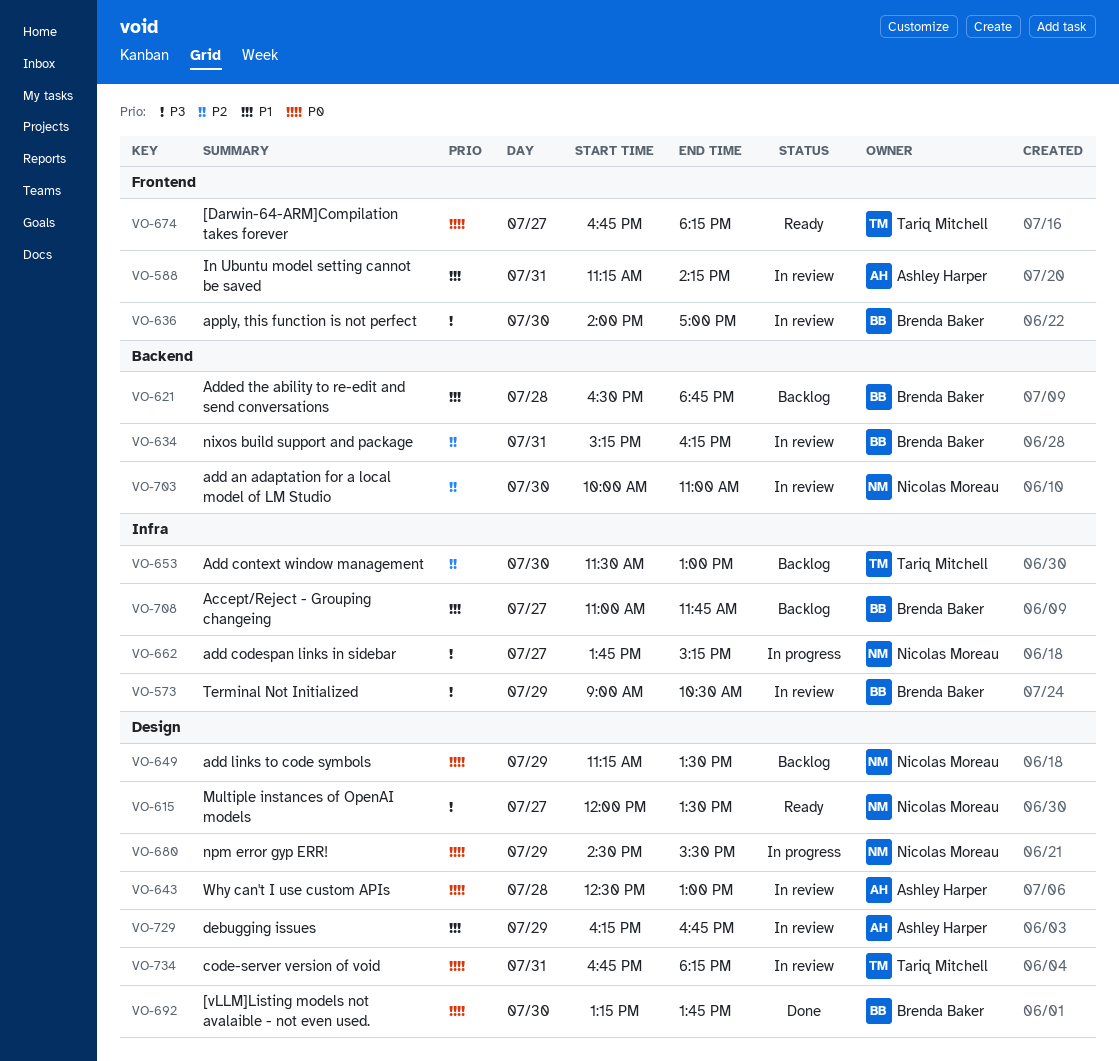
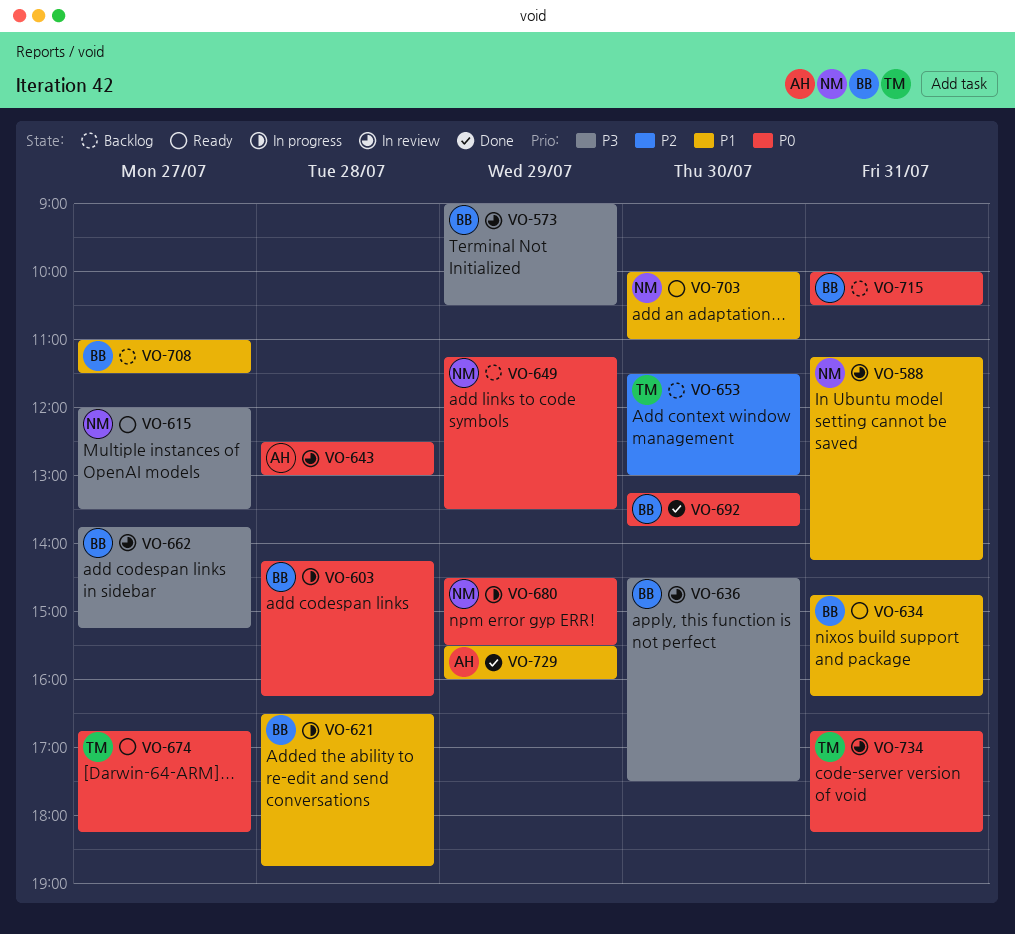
VO-588, owner: Ashley Harper -> Nicolas Moreau
VO-603: none -> present
VO-621, status: Backlog -> In progress
VO-634, status: In review -> Ready
VO-634, priority: P2 -> P1
VO-634, begins: 15:15 -> 14:45
VO-636, begins: 14:00 -> 14:30
VO-636, ends: 17:00 -> 17:30
VO-662, status: In progress -> In review
VO-662, owner: Nicolas Moreau -> Brenda Baker
VO-703, status: In review -> Ready
VO-703, priority: P2 -> P1
VO-708, ends: 11:45 -> 11:30
VO-715: none -> present
VO-729, status: In review -> Done
VO-729, begins: 16:15 -> 15:30
VO-729, ends: 16:45 -> 16:00

